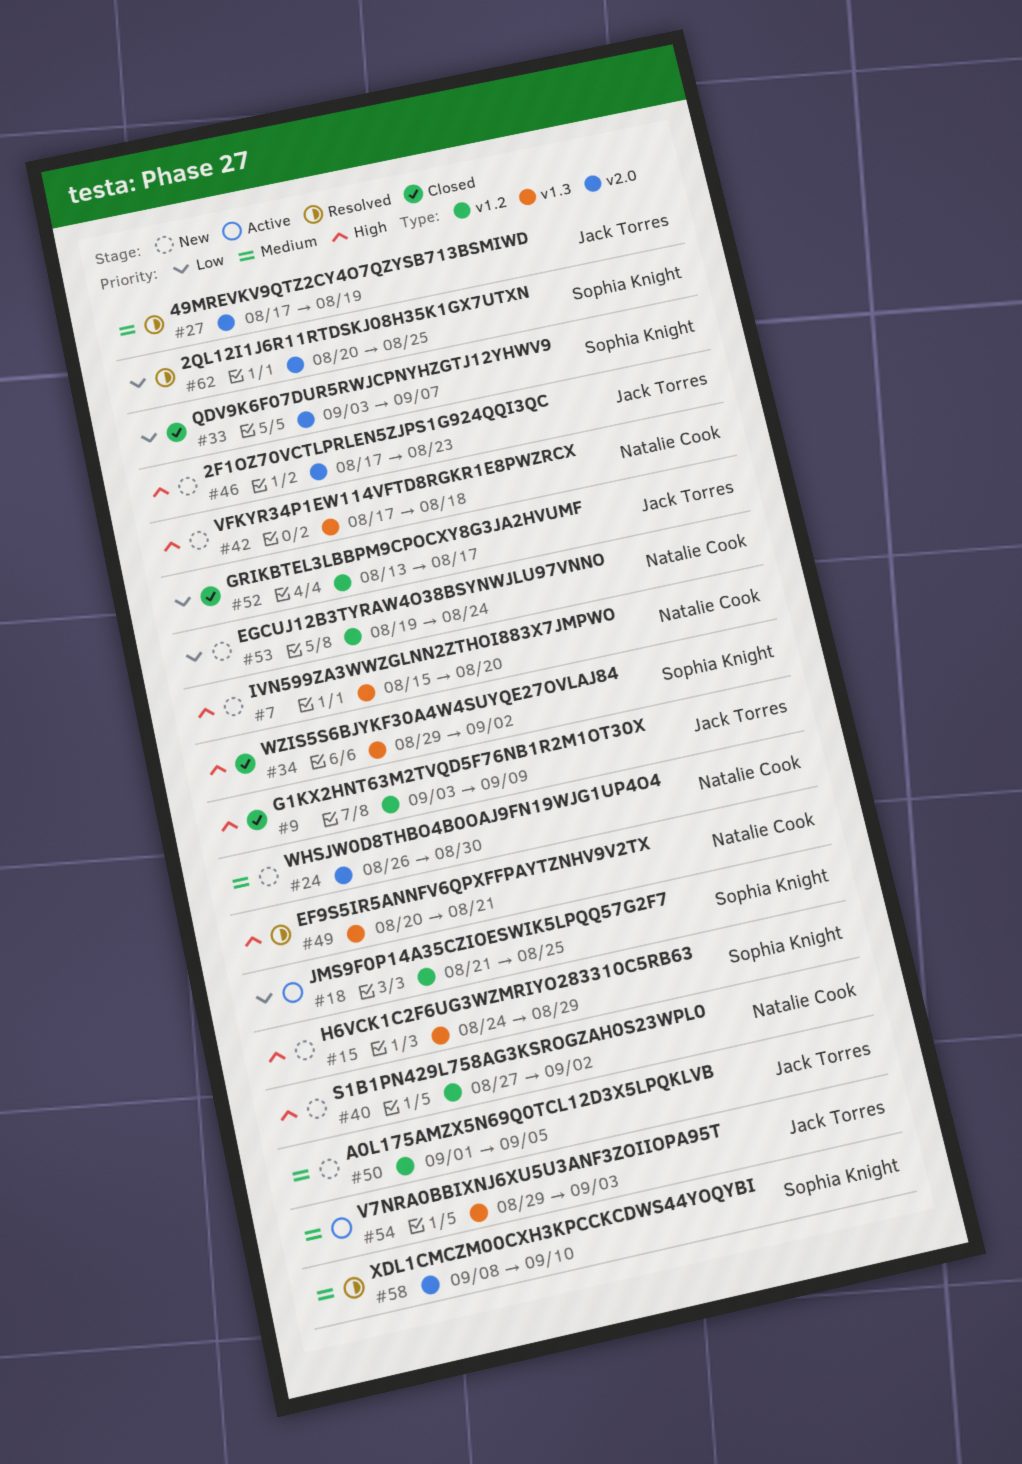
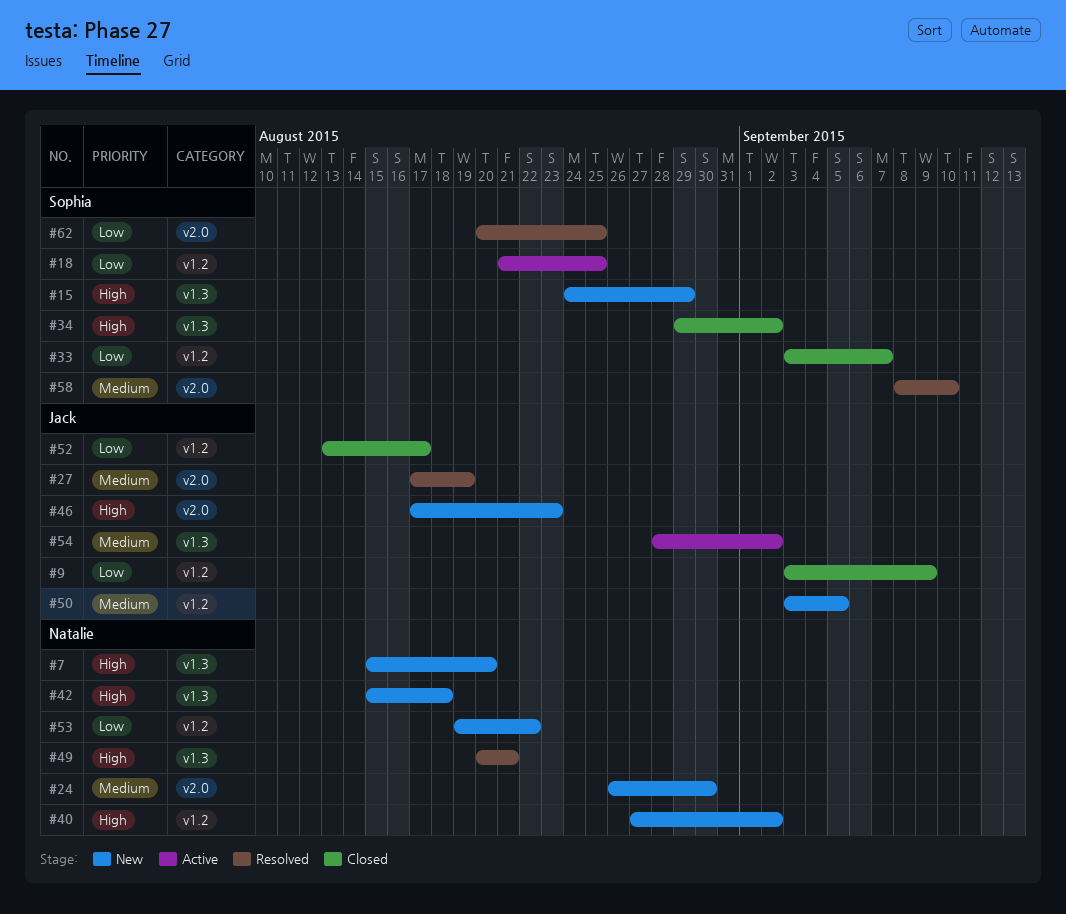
#9, priority: High -> Low
#33, label: v2.0 -> v1.2
#42, start: Aug 17 -> Aug 15
#50, start: Sep 1 -> Sep 3
#53, due: Aug 24 -> Aug 22
#54, start: Aug 29 -> Aug 28
#54, due: Sep 3 -> Sep 2

